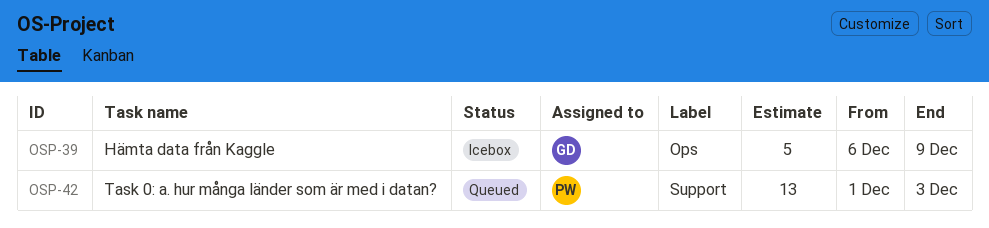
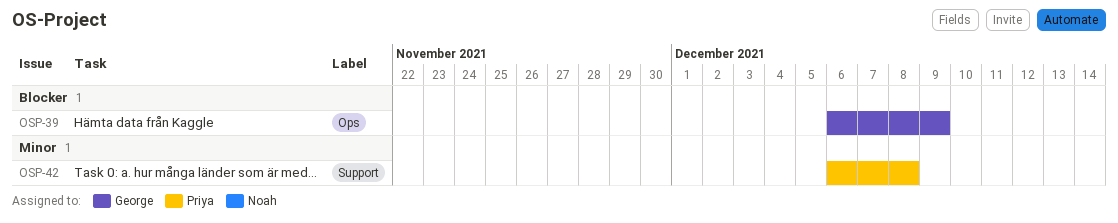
OSP-42, start: Dec 1 -> Dec 6
OSP-42, due: Dec 3 -> Dec 8

